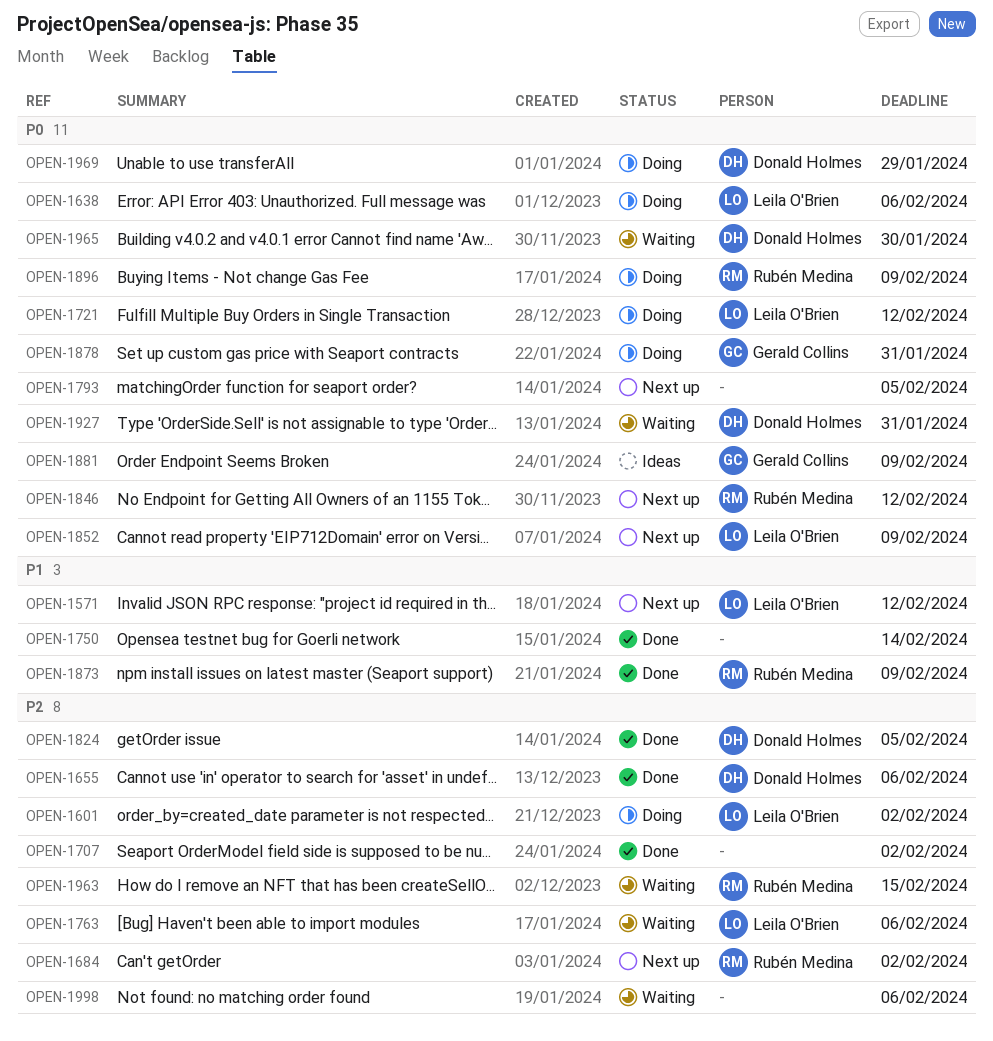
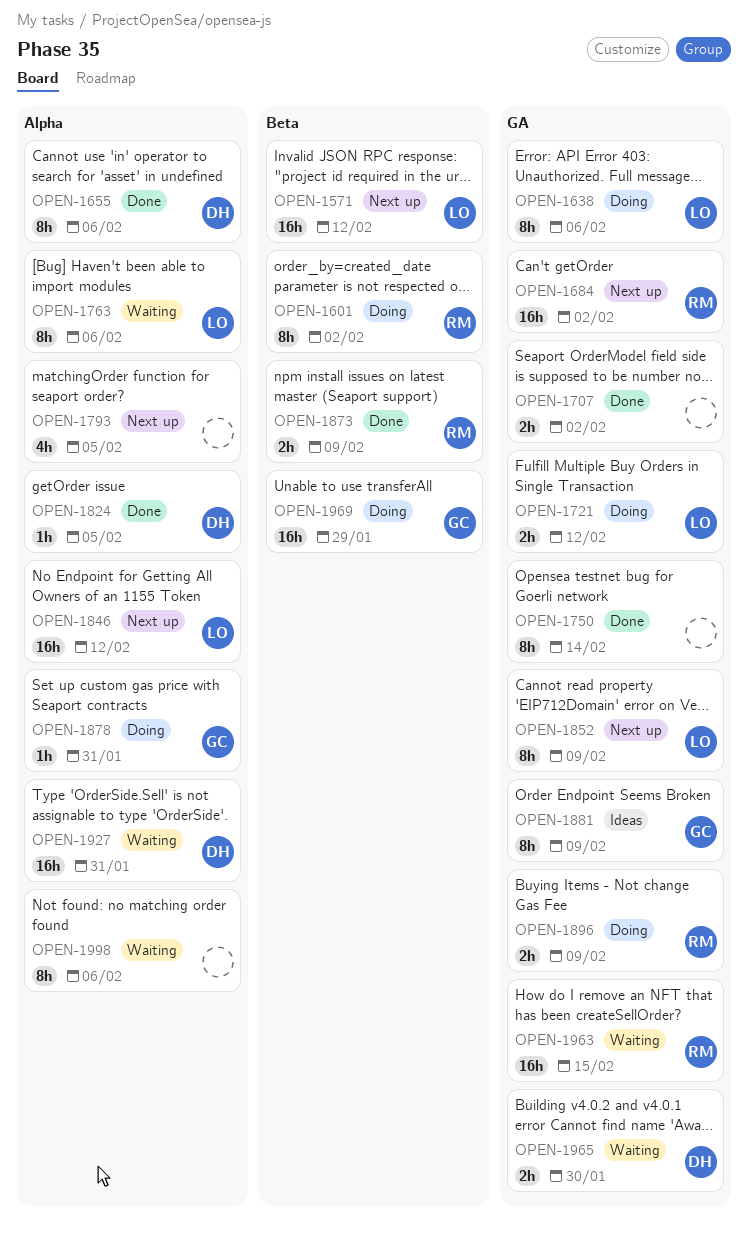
OPEN-1601, owner: Leila O'Brien -> Rubén Medina
OPEN-1846, owner: Rubén Medina -> Leila O'Brien
OPEN-1969, owner: Donald Holmes -> Gerald Collins

